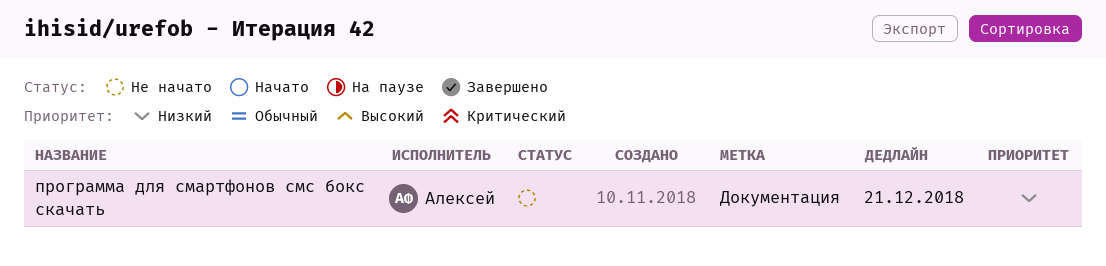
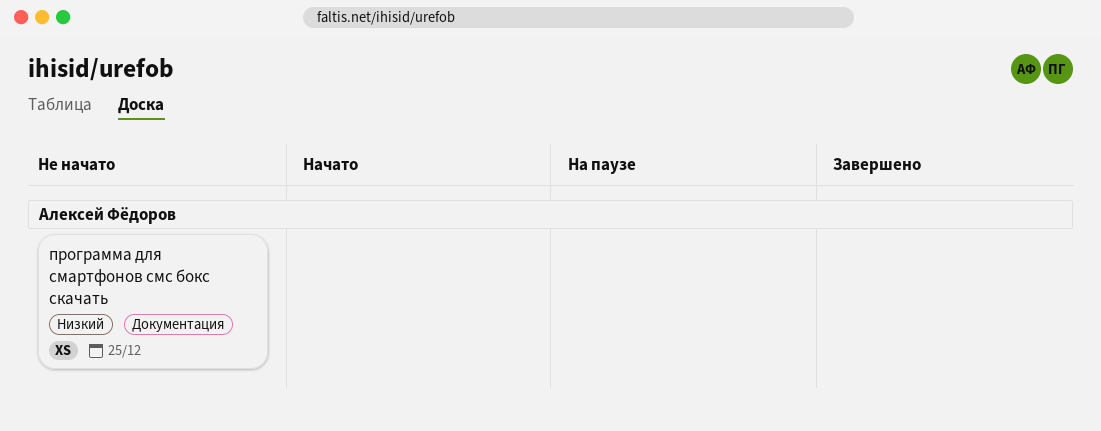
программа для смартфонов смс бокс скачать, due: Dec 21 -> Dec 25

